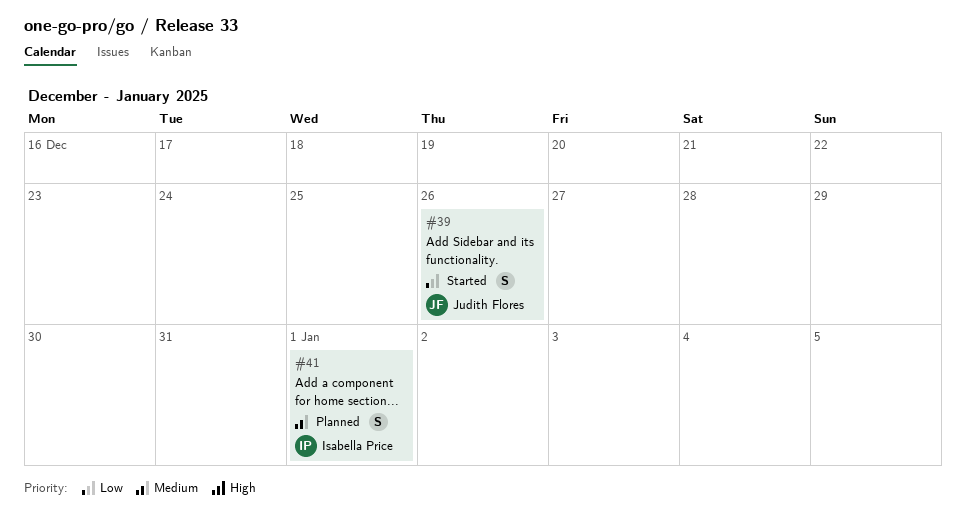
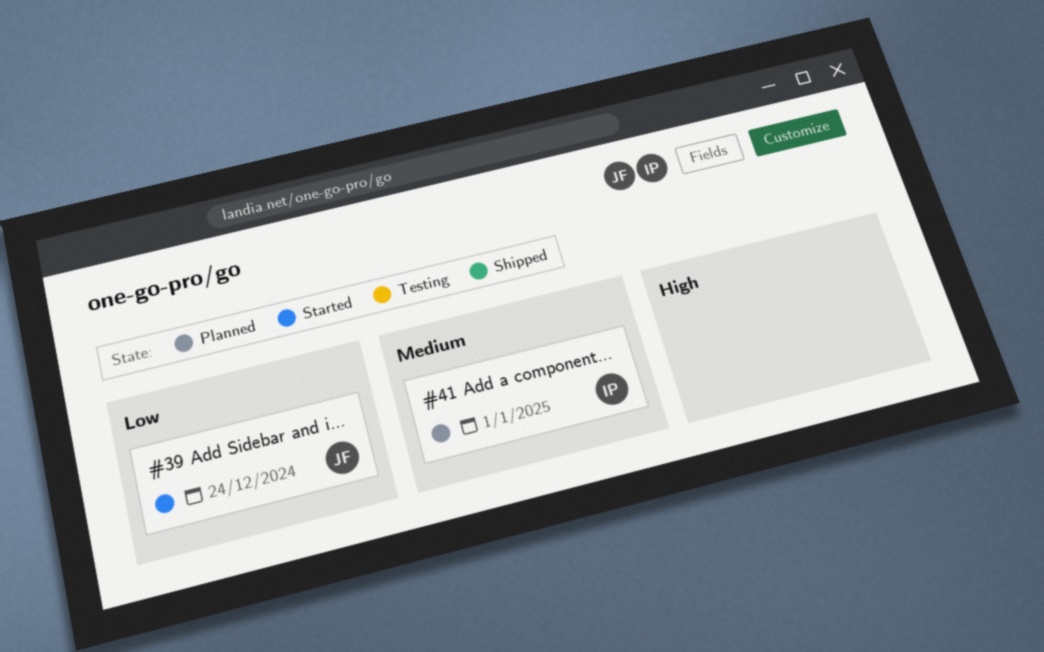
#39, due: Dec 26 -> Dec 24

